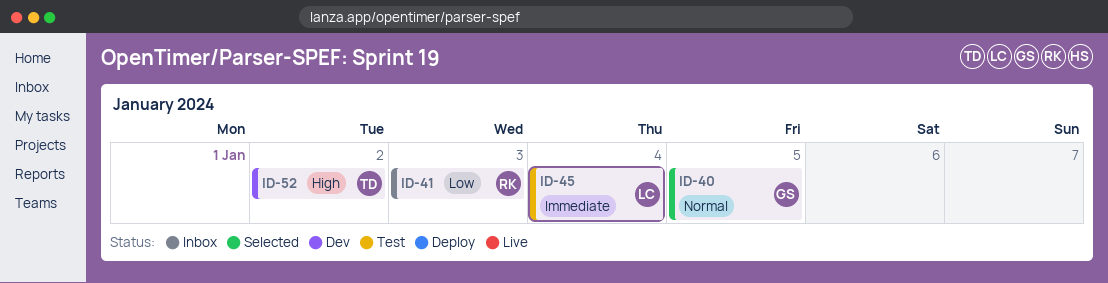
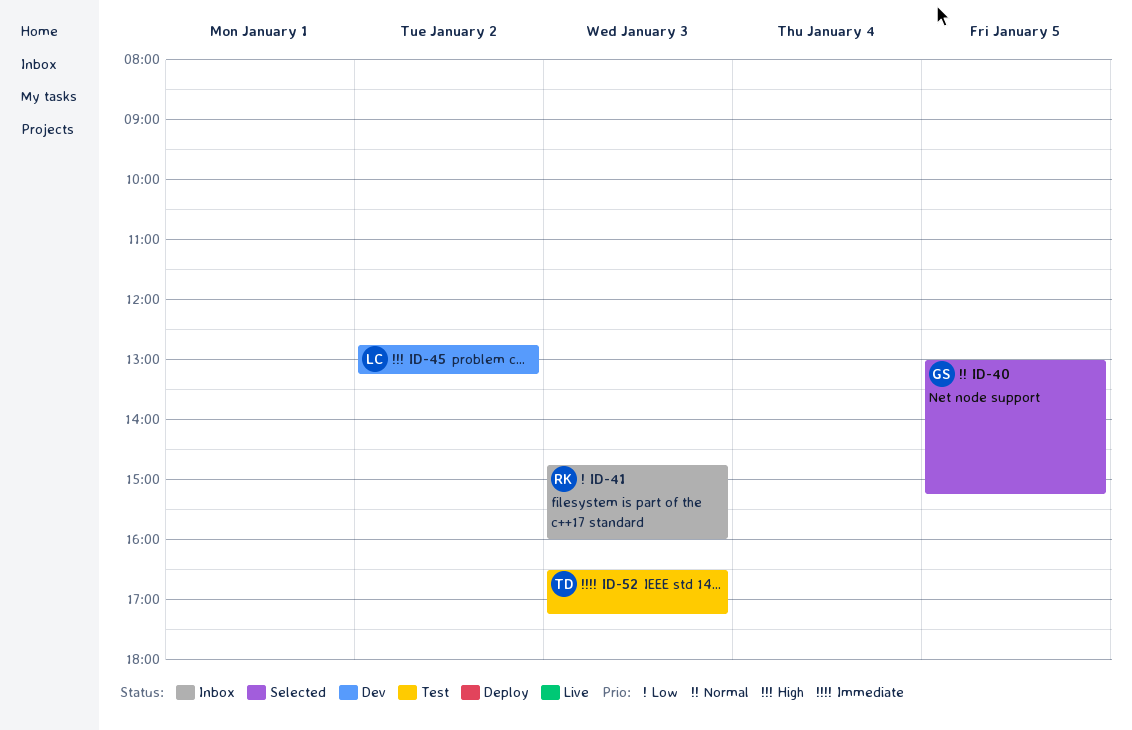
ID-45, status: Test -> Dev
ID-45, priority: Immediate -> High
ID-45, day: Jan 4 -> Jan 2
ID-52, status: Dev -> Test
ID-52, priority: High -> Immediate
ID-52, day: Jan 2 -> Jan 3

